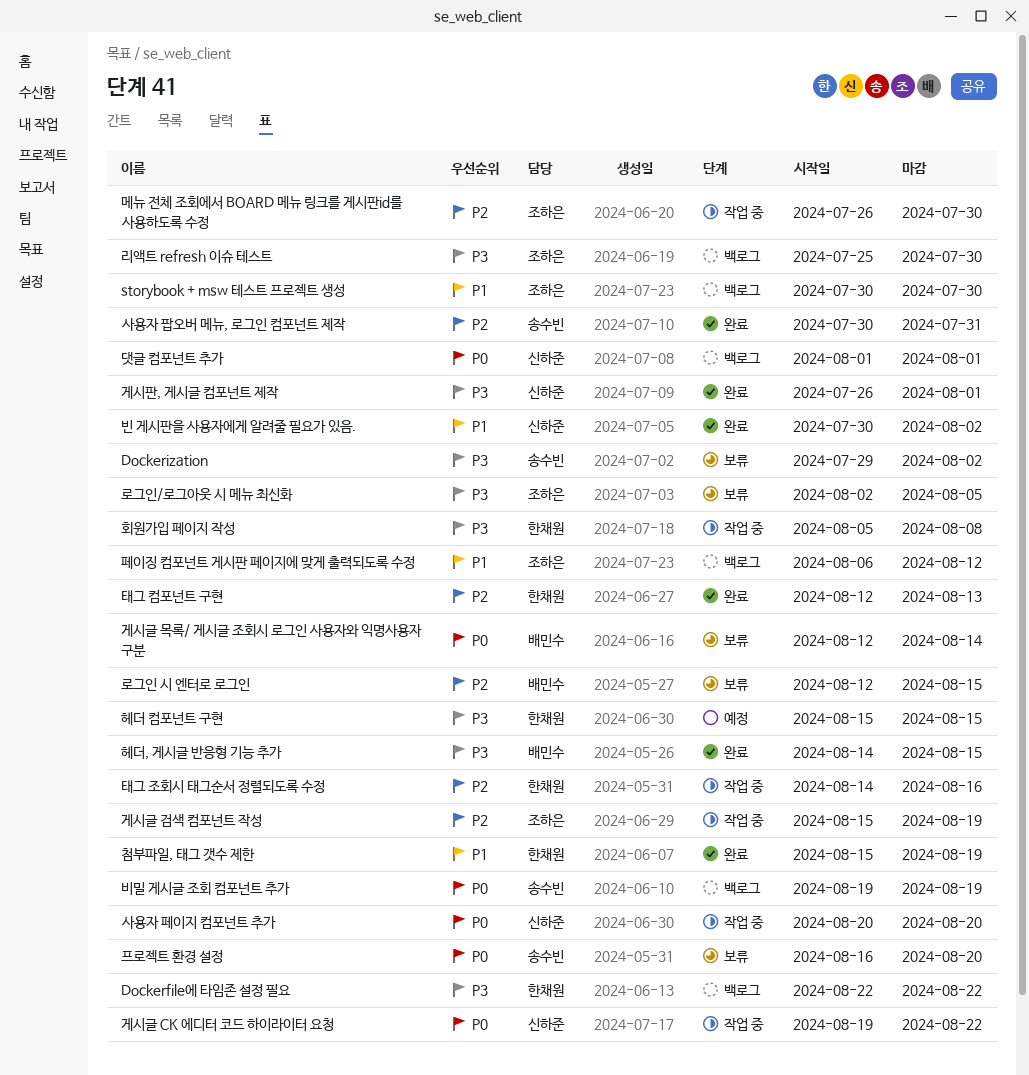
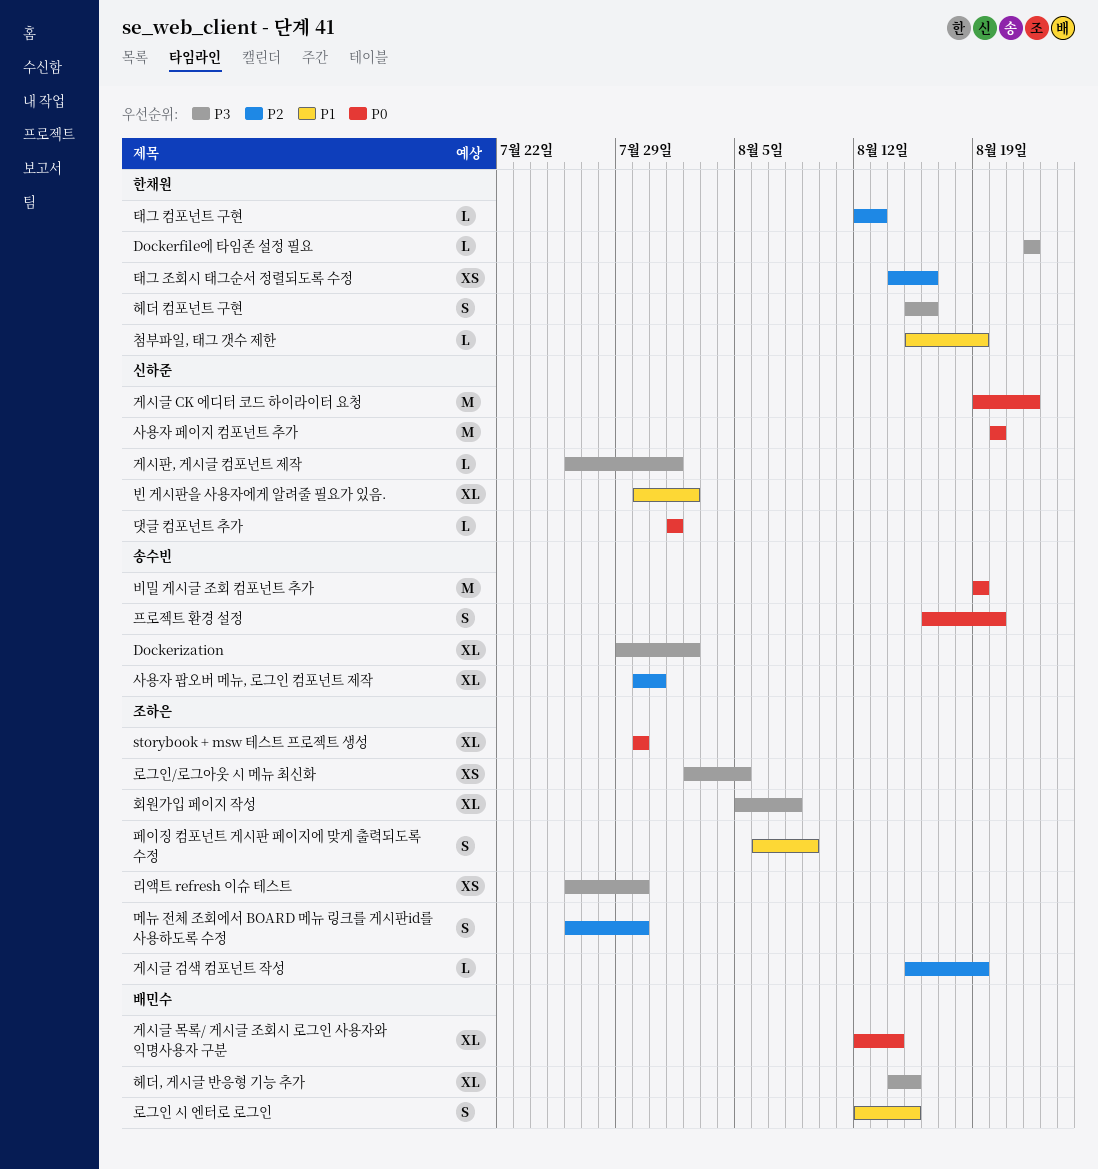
storybook + msw 테스트 프로젝트 생성, priority: P1 -> P0
로그인 시 엔터로 로그인, priority: P2 -> P1
리액트 refresh 이슈 테스트, start: Jul 25 -> Jul 26
페이징 컴포넌트 게시판 페이지에 맞게 출력되도록 수정, due: Aug 12 -> Aug 9
헤더 컴포넌트 구현, due: Aug 15 -> Aug 16
회원가입 페이지 작성, owner: 한채원 -> 조하은

